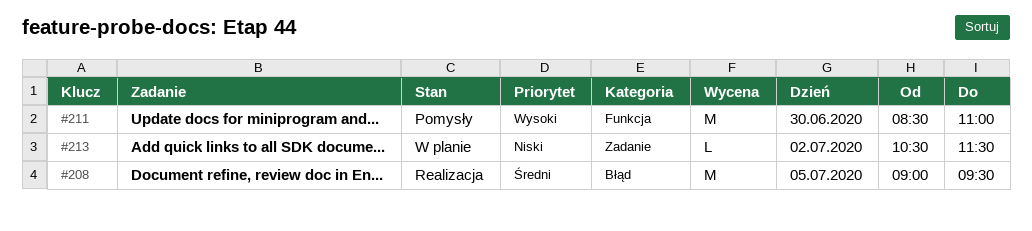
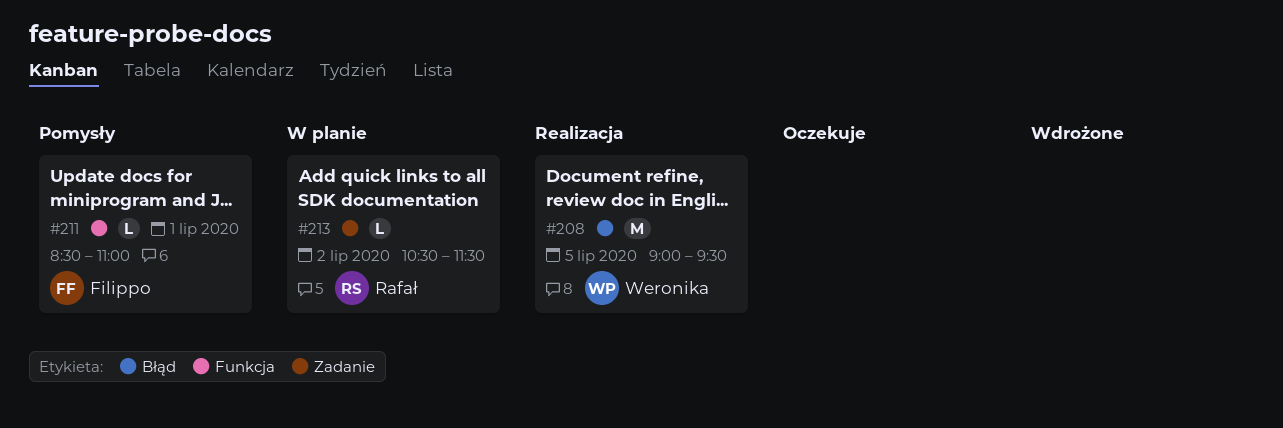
#211, estimate: M -> L
#211, day: Jun 30 -> Jul 1

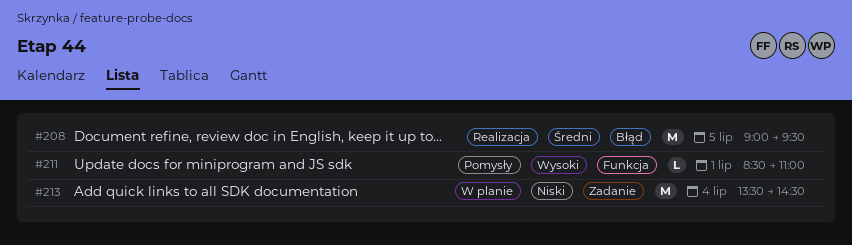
#213, estimate: L -> M
#213, day: Jul 2 -> Jul 4
#213, begins: 10:30 -> 13:30
#213, ends: 11:30 -> 14:30

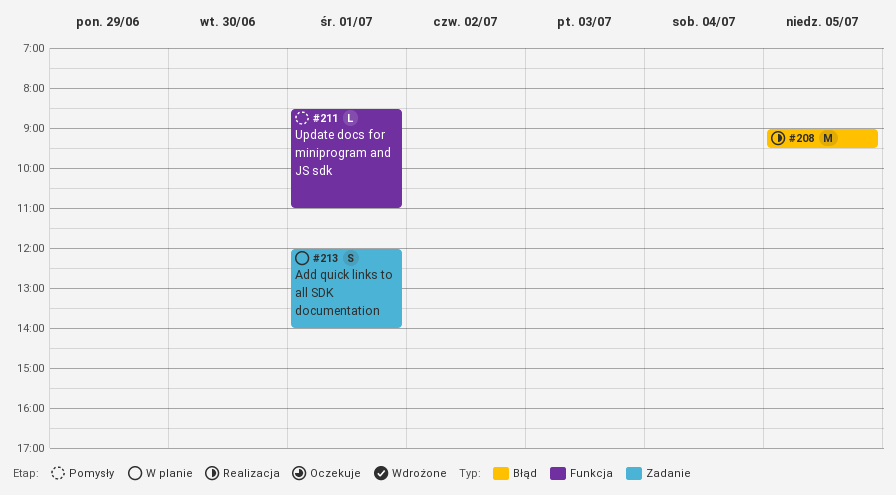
#213, estimate: M -> S
#213, day: Jul 4 -> Jul 1
#213, begins: 13:30 -> 12:00
#213, ends: 14:30 -> 14:00

